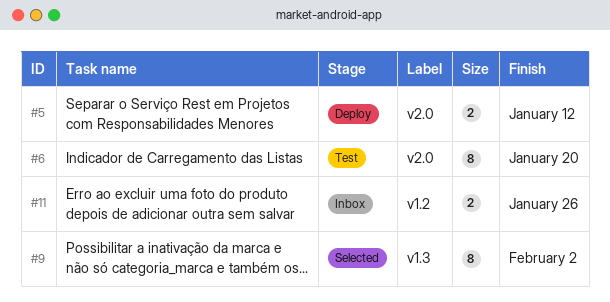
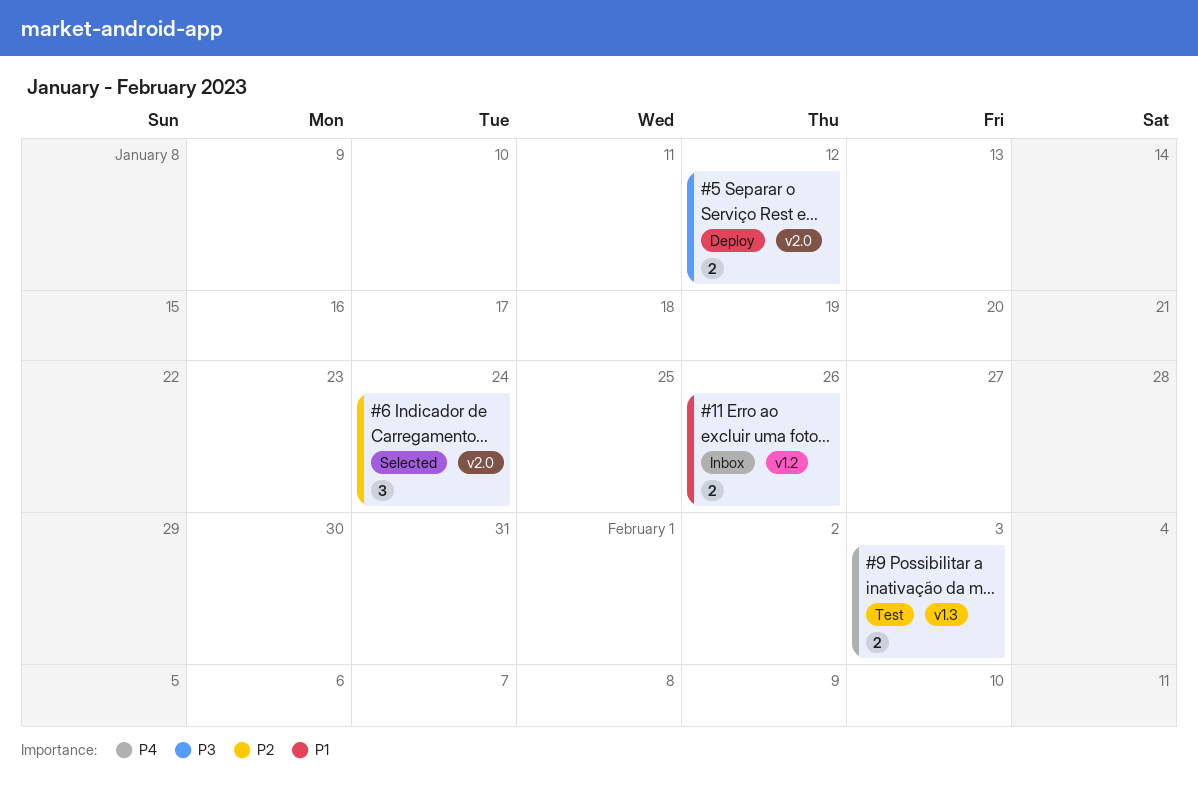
#6, status: Test -> Selected
#6, estimate: 8 -> 3
#6, due: Jan 20 -> Jan 24
#9, status: Selected -> Test
#9, estimate: 8 -> 2
#9, due: Feb 2 -> Feb 3

